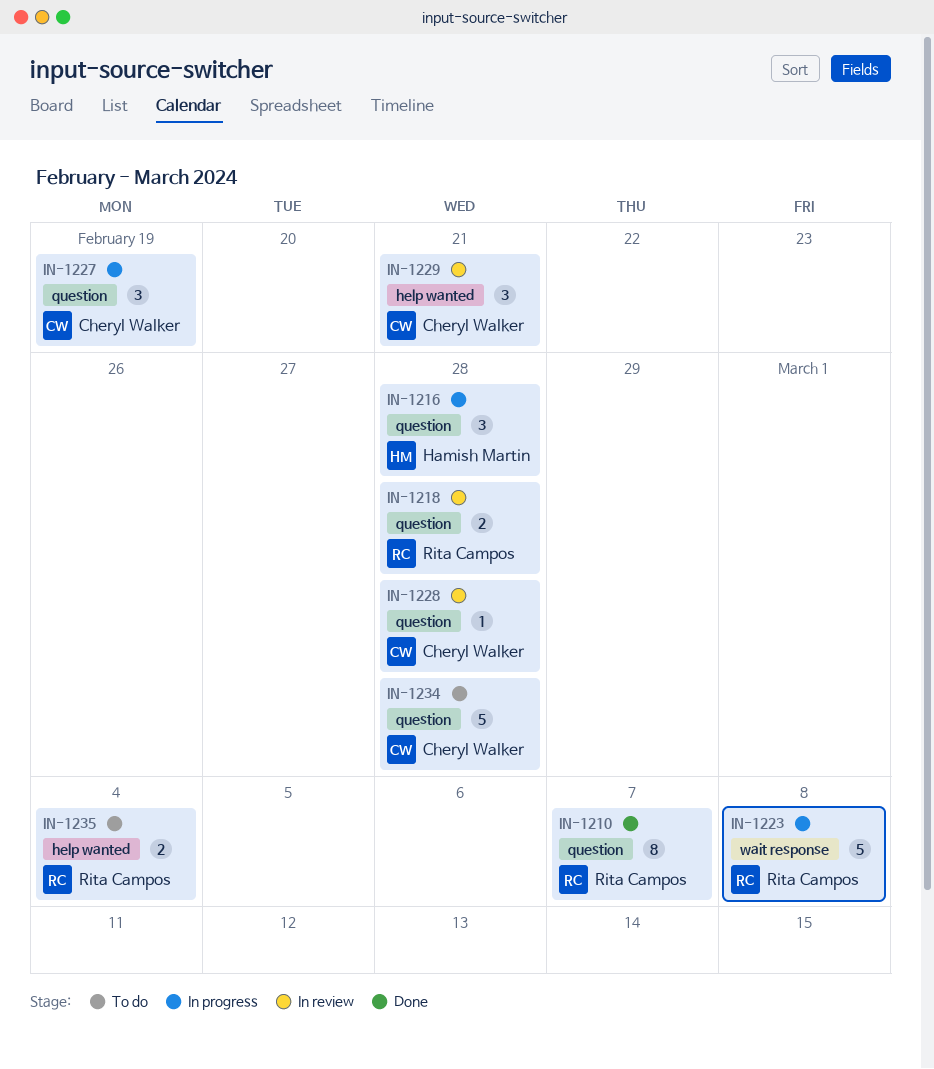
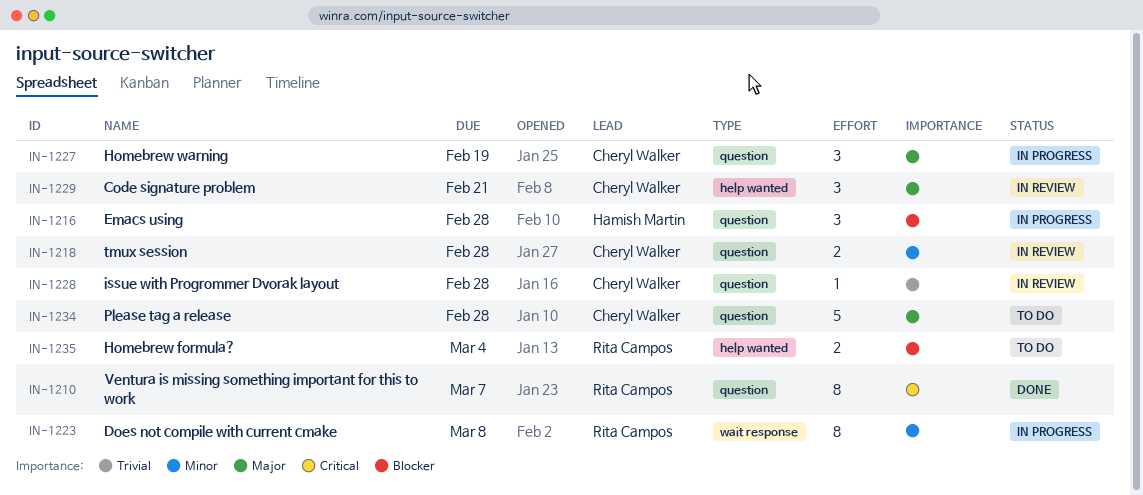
IN-1218, owner: Rita Campos -> Cheryl Walker
IN-1223, estimate: 5 -> 8

